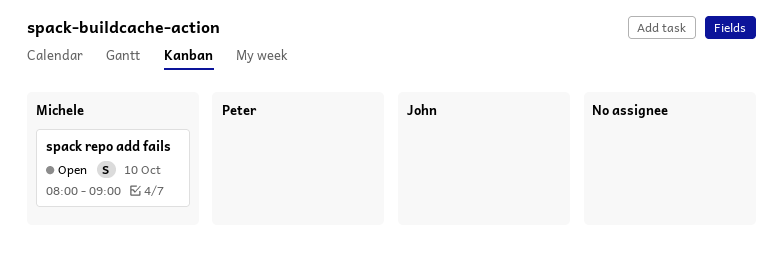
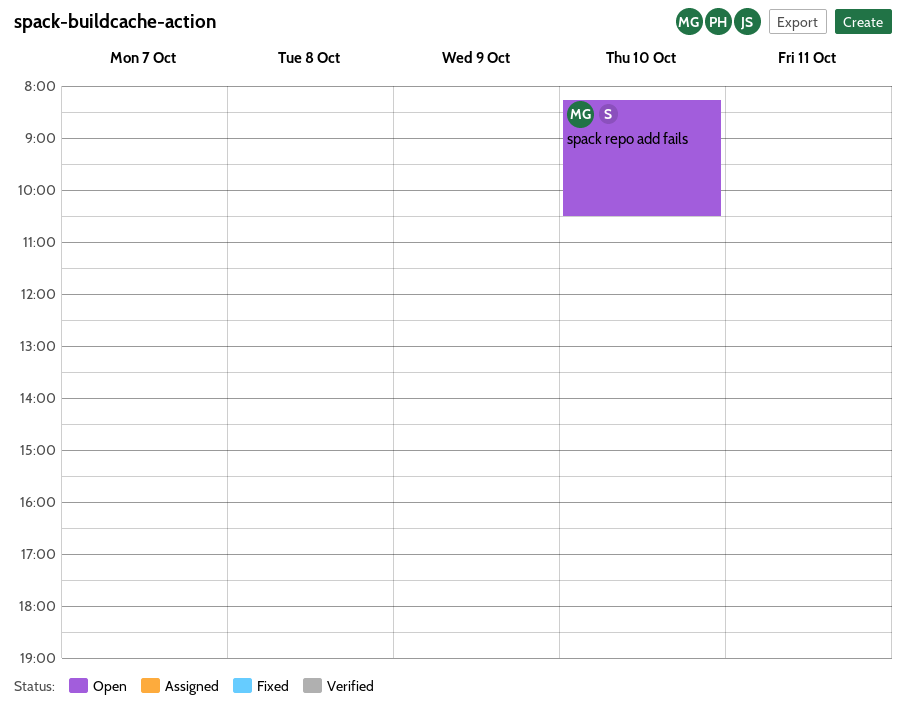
spack repo add fails, begins: 08:00 -> 08:15
spack repo add fails, ends: 09:00 -> 10:30

